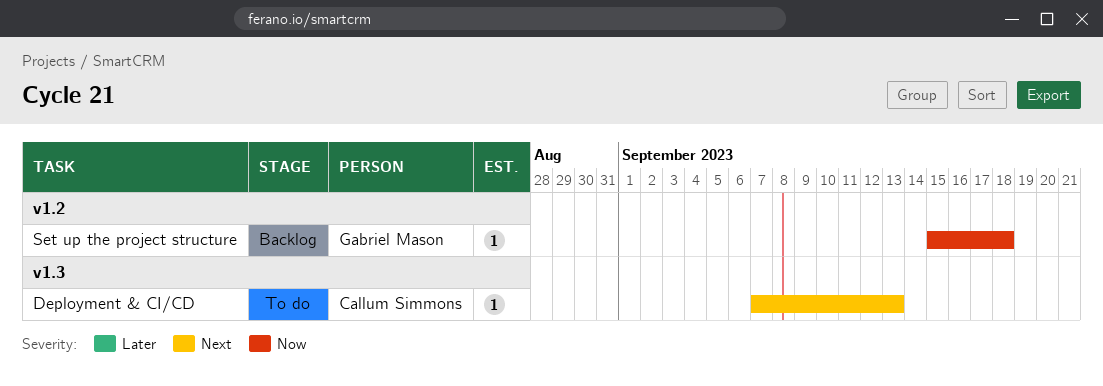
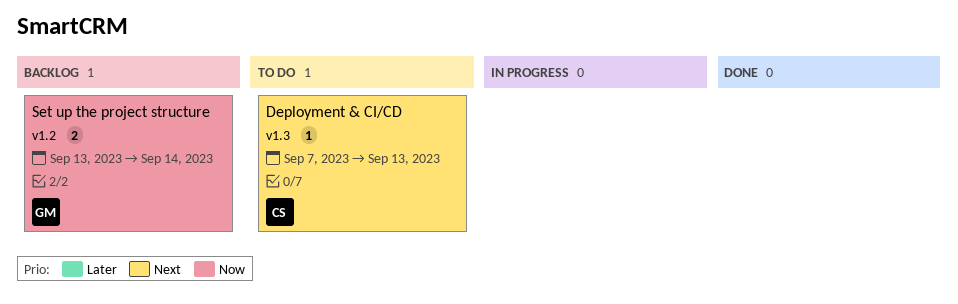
Set up the project structure, estimate: 1 -> 2
Set up the project structure, start: Sep 15 -> Sep 13
Set up the project structure, due: Sep 18 -> Sep 14

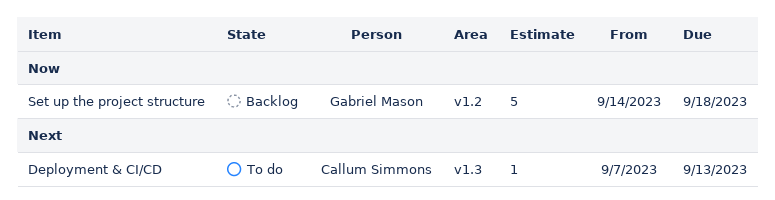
Set up the project structure, estimate: 2 -> 5
Set up the project structure, start: Sep 13 -> Sep 14
Set up the project structure, due: Sep 14 -> Sep 18

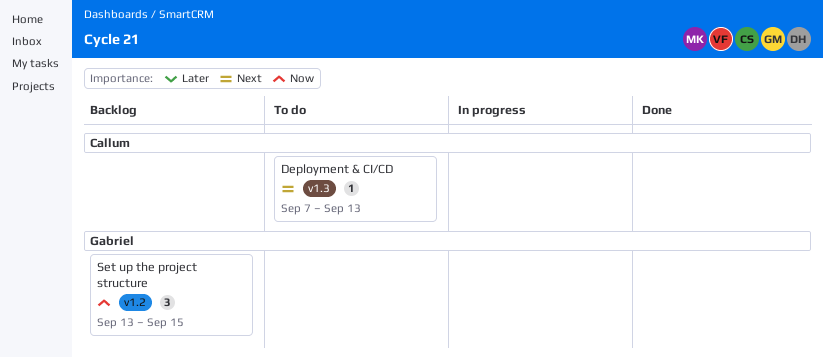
Set up the project structure, estimate: 5 -> 3
Set up the project structure, start: Sep 14 -> Sep 13
Set up the project structure, due: Sep 18 -> Sep 15

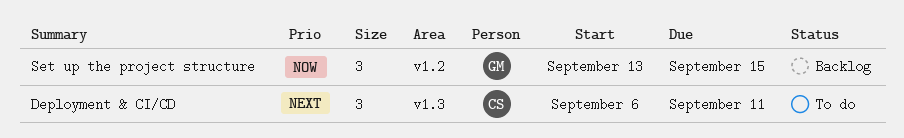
Deployment & CI/CD, estimate: 1 -> 3
Deployment & CI/CD, start: Sep 7 -> Sep 6
Deployment & CI/CD, due: Sep 13 -> Sep 11

